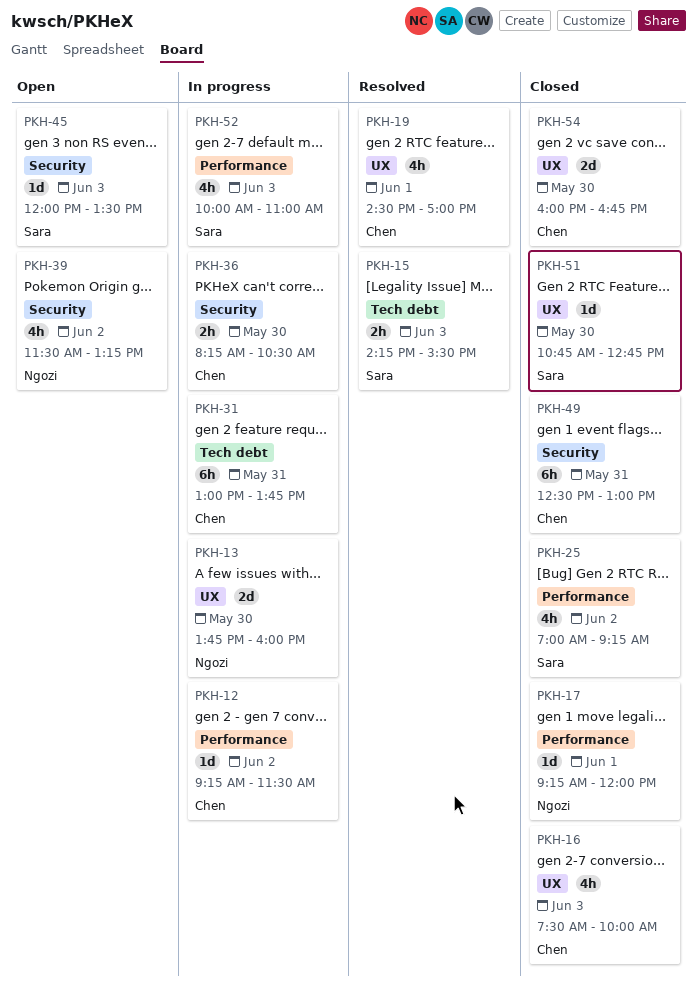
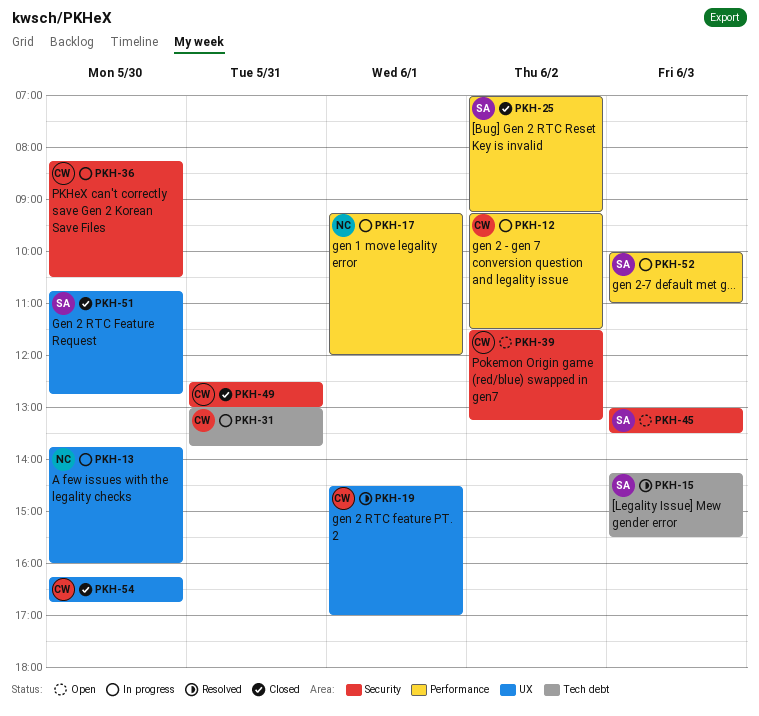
PKH-16: present -> none
PKH-17, status: Closed -> In progress
PKH-39, owner: Ngozi -> Chen
PKH-45, begins: 12:00 -> 13:00
PKH-54, begins: 16:00 -> 16:15

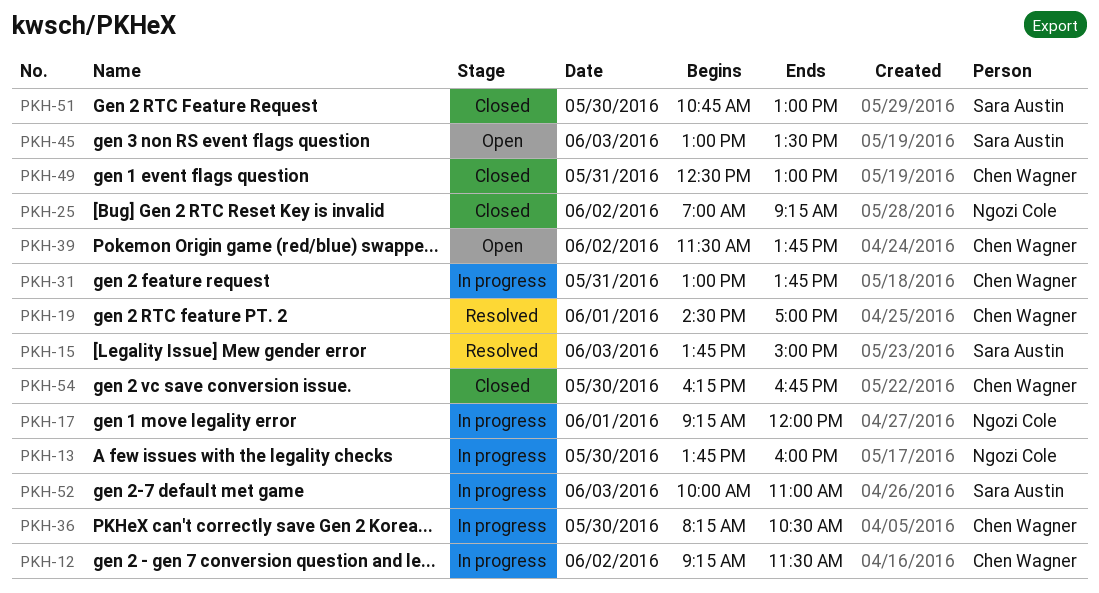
PKH-15, begins: 14:15 -> 13:45
PKH-15, ends: 15:30 -> 15:00
PKH-25, owner: Sara Austin -> Ngozi Cole
PKH-39, ends: 13:15 -> 13:45
PKH-51, ends: 12:45 -> 13:00

